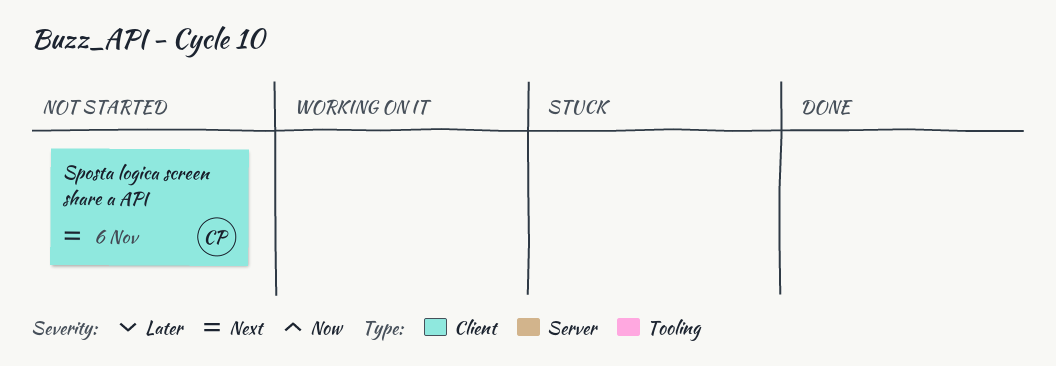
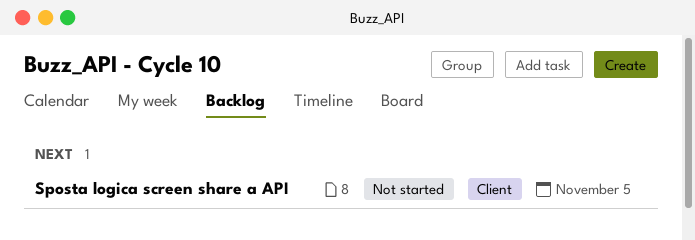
Sposta logica screen share a API, due: Nov 6 -> Nov 5

